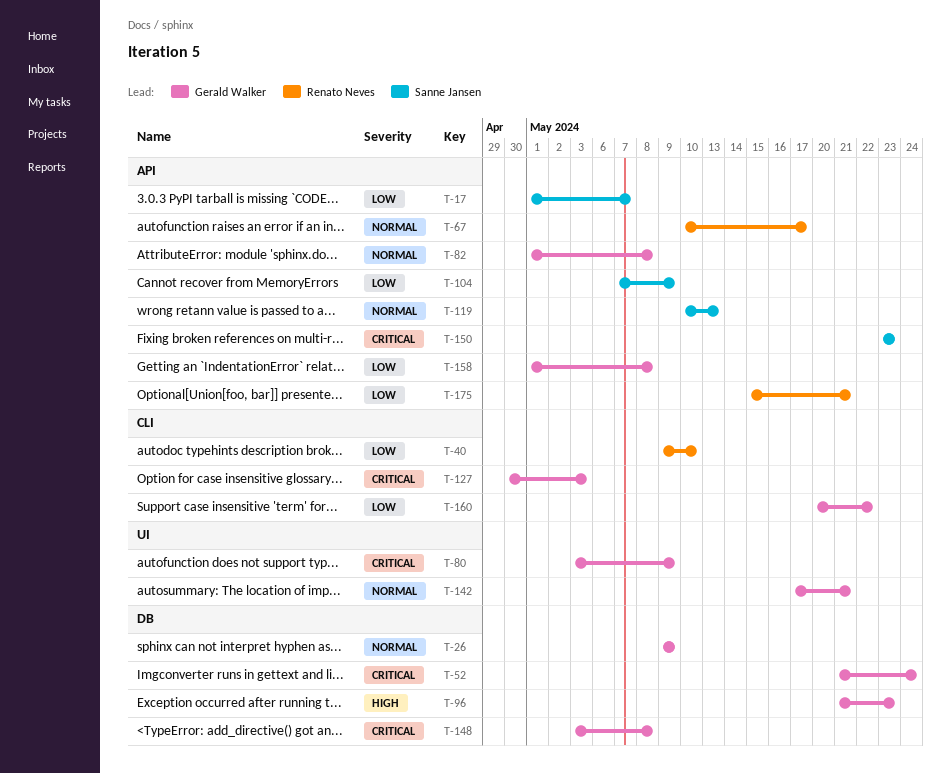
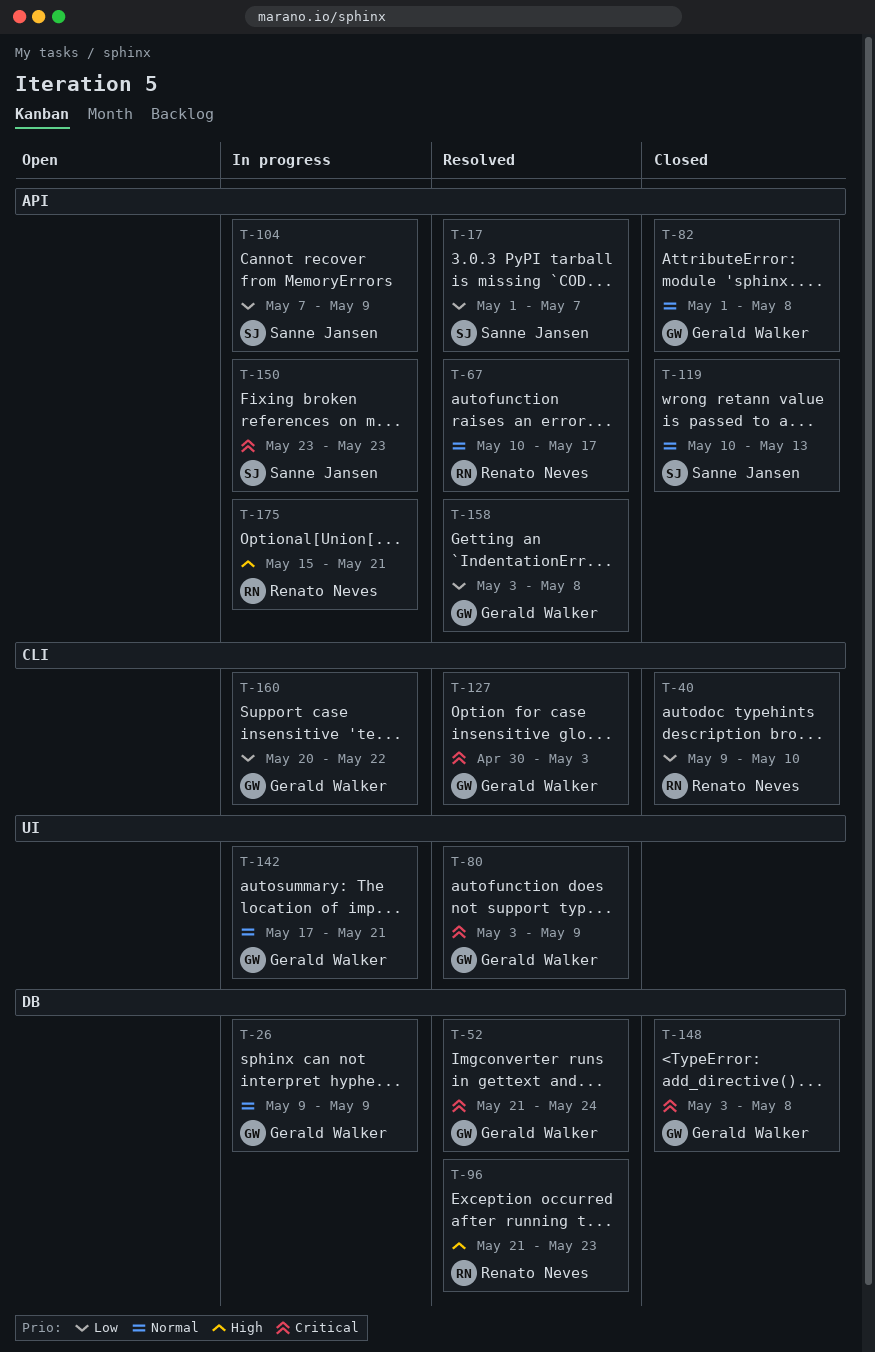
T-96, owner: Gerald Walker -> Renato Neves
T-158, start: May 1 -> May 3
T-175, priority: Low -> High

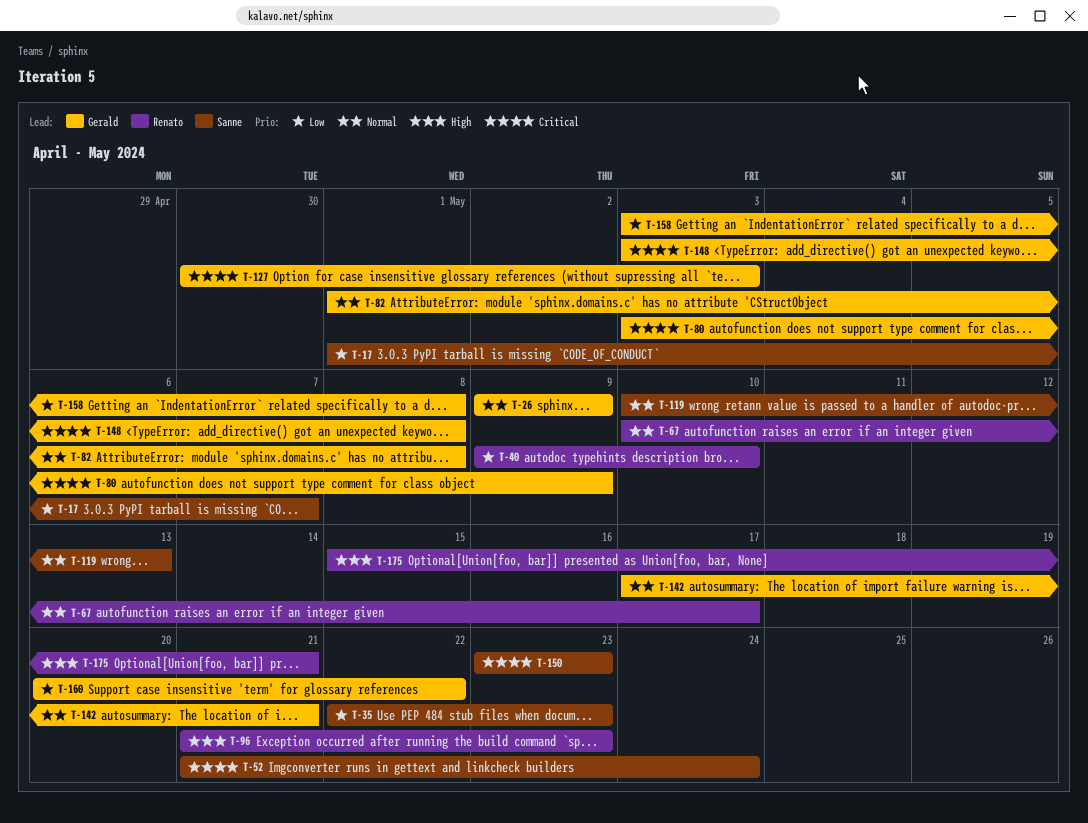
T-35: none -> present
T-52, owner: Gerald Walker -> Sanne Jansen
T-104: present -> none

